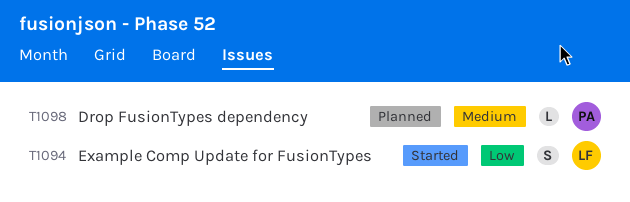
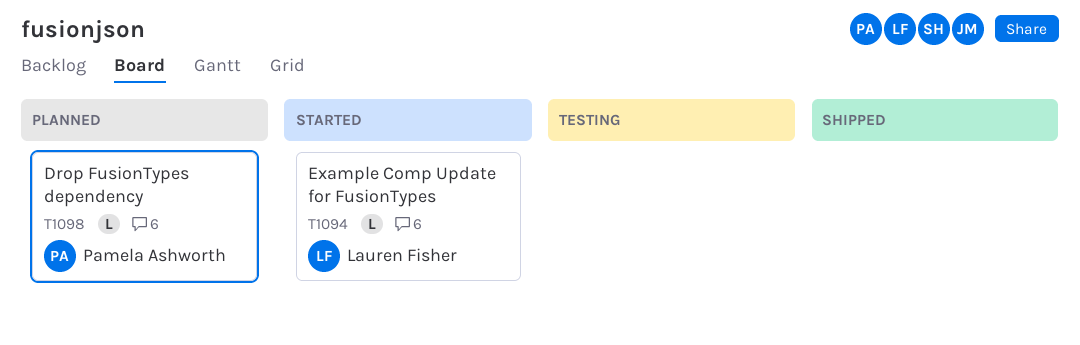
T1094, estimate: S -> L

